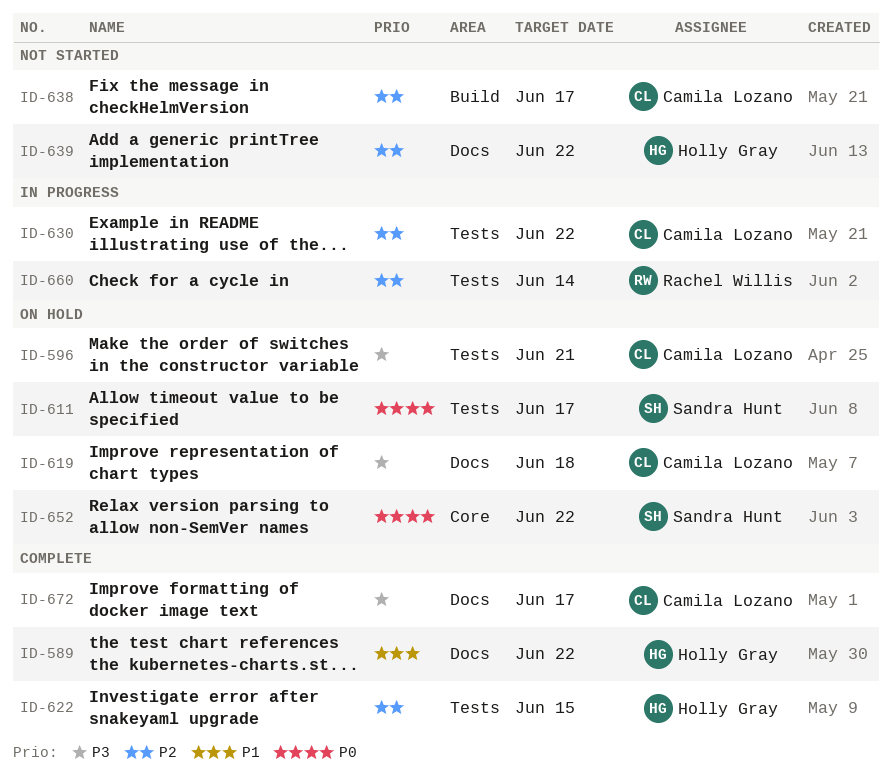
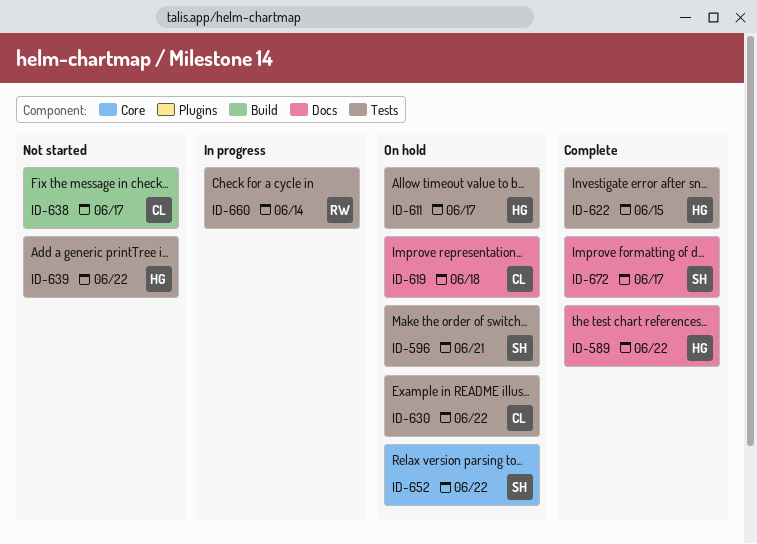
ID-596, owner: Camila Lozano -> Sandra Hunt
ID-611, owner: Sandra Hunt -> Holly Gray
ID-630, status: In progress -> On hold
ID-639, label: Docs -> Tests
ID-672, owner: Camila Lozano -> Sandra Hunt

